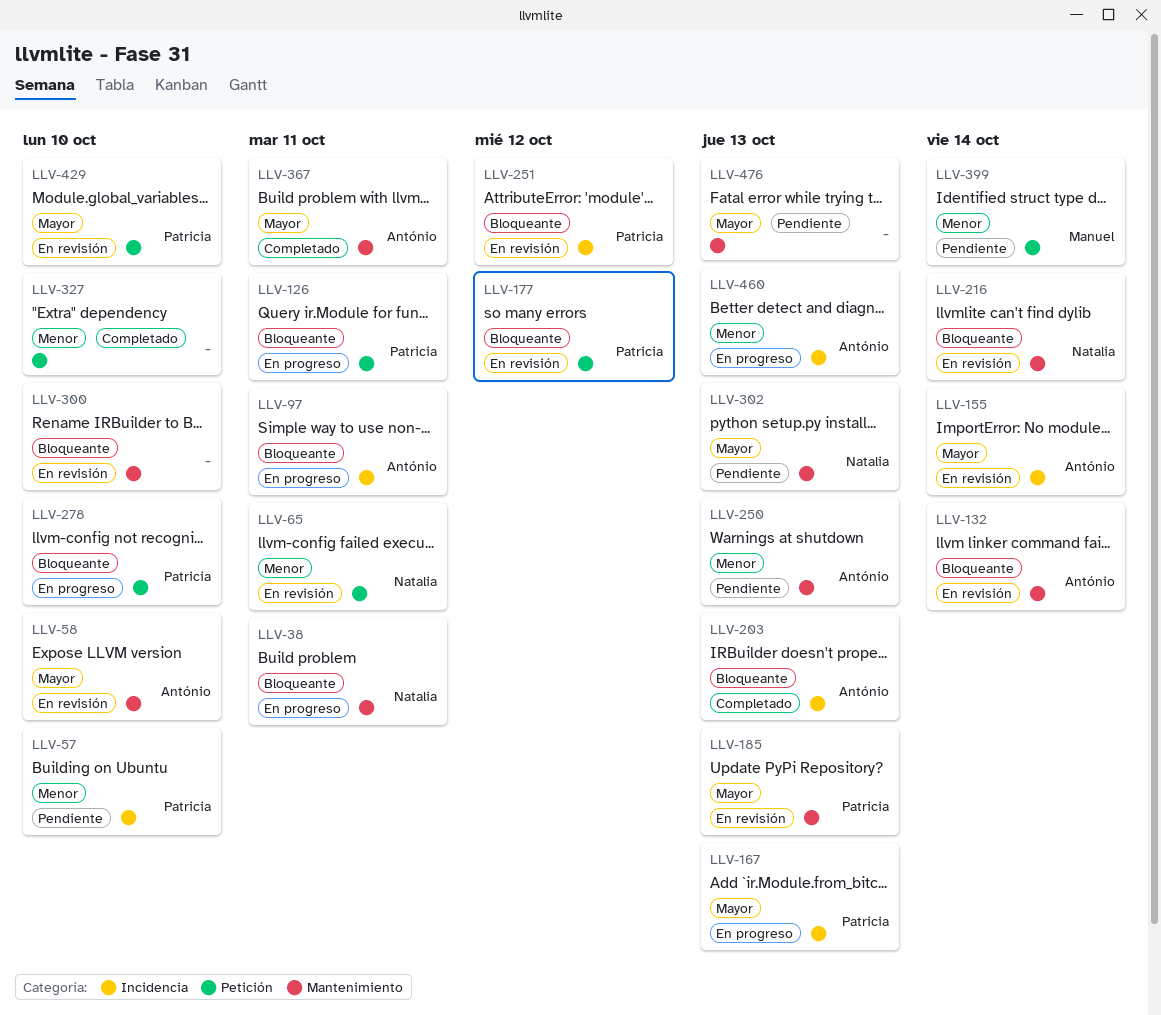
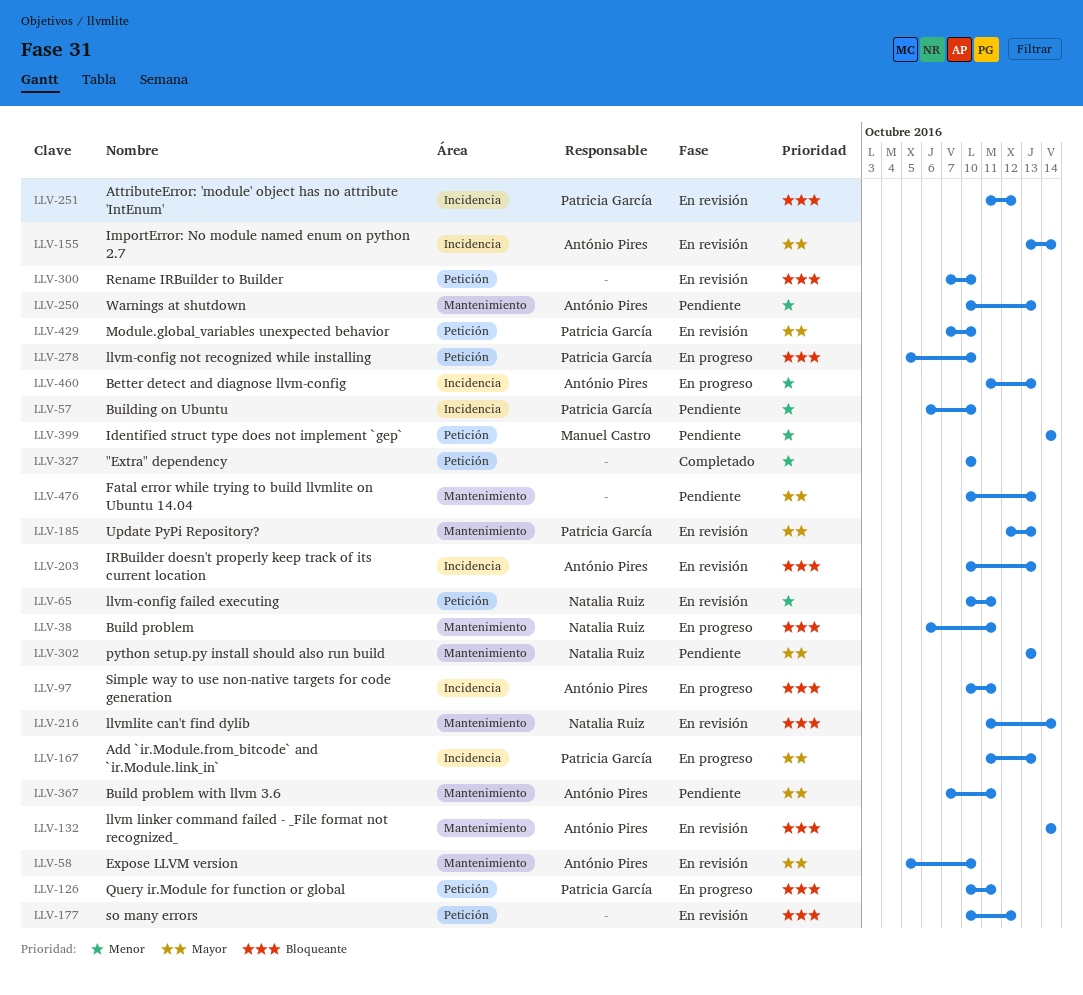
LLV-177, owner: Patricia García -> none
LLV-203, status: Completado -> En revisión
LLV-300, label: Mantenimiento -> Petición
LLV-367, status: Completado -> Pendiente

